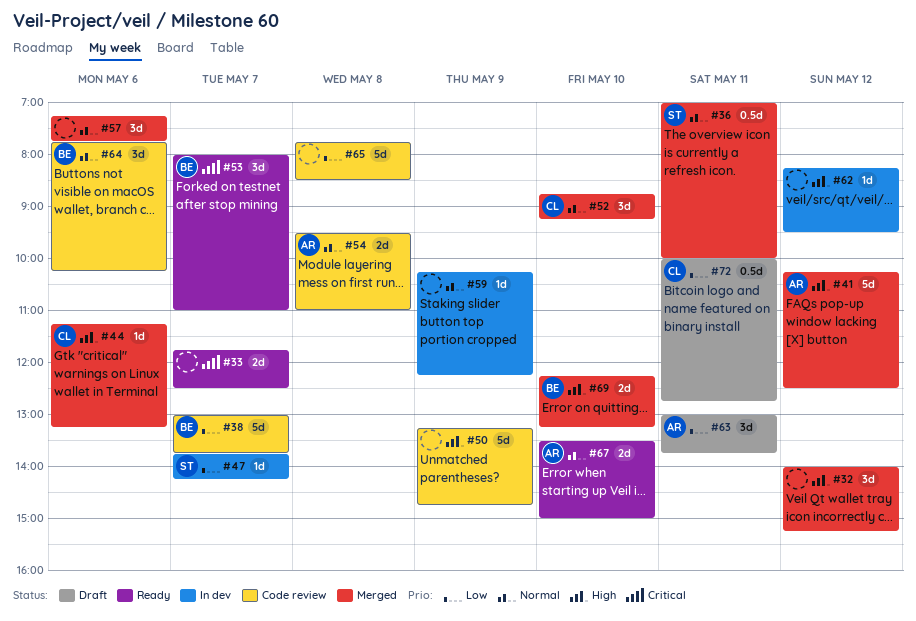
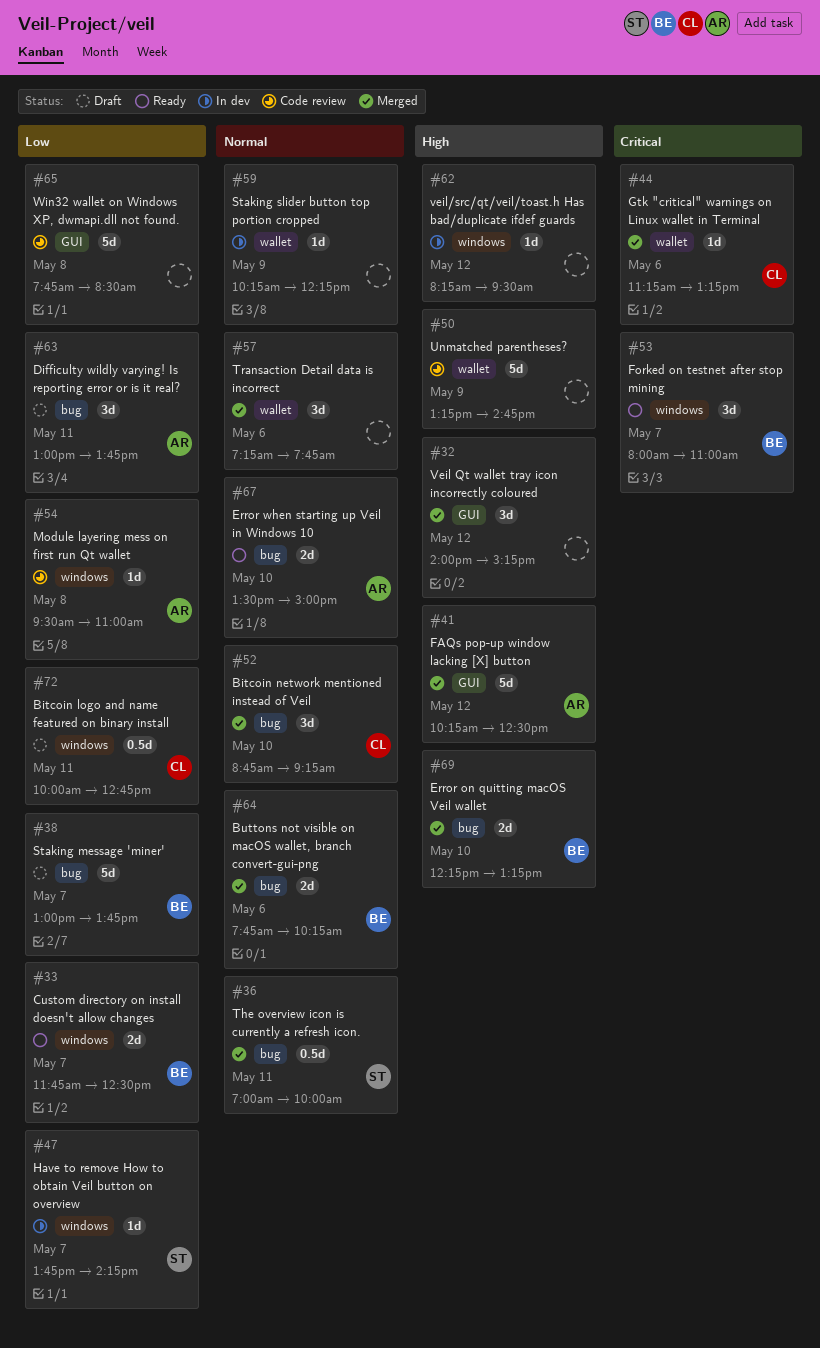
#33, owner: none -> BE
#33, priority: Critical -> Low
#38, status: Code review -> Draft
#44, priority: High -> Critical
#54, priority: Normal -> Low
#54, estimate: 2d -> 1d
#64, status: Code review -> Merged
#64, estimate: 3d -> 2d

